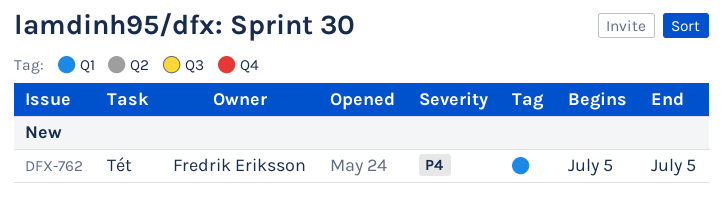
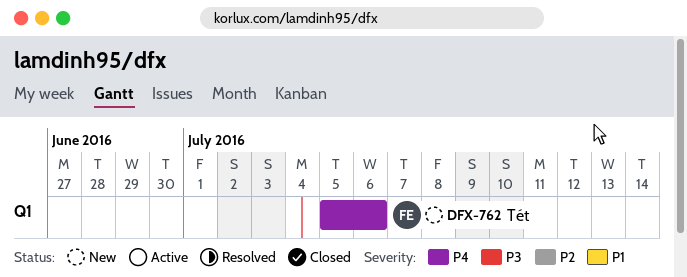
DFX-762, due: Jul 5 -> Jul 6

